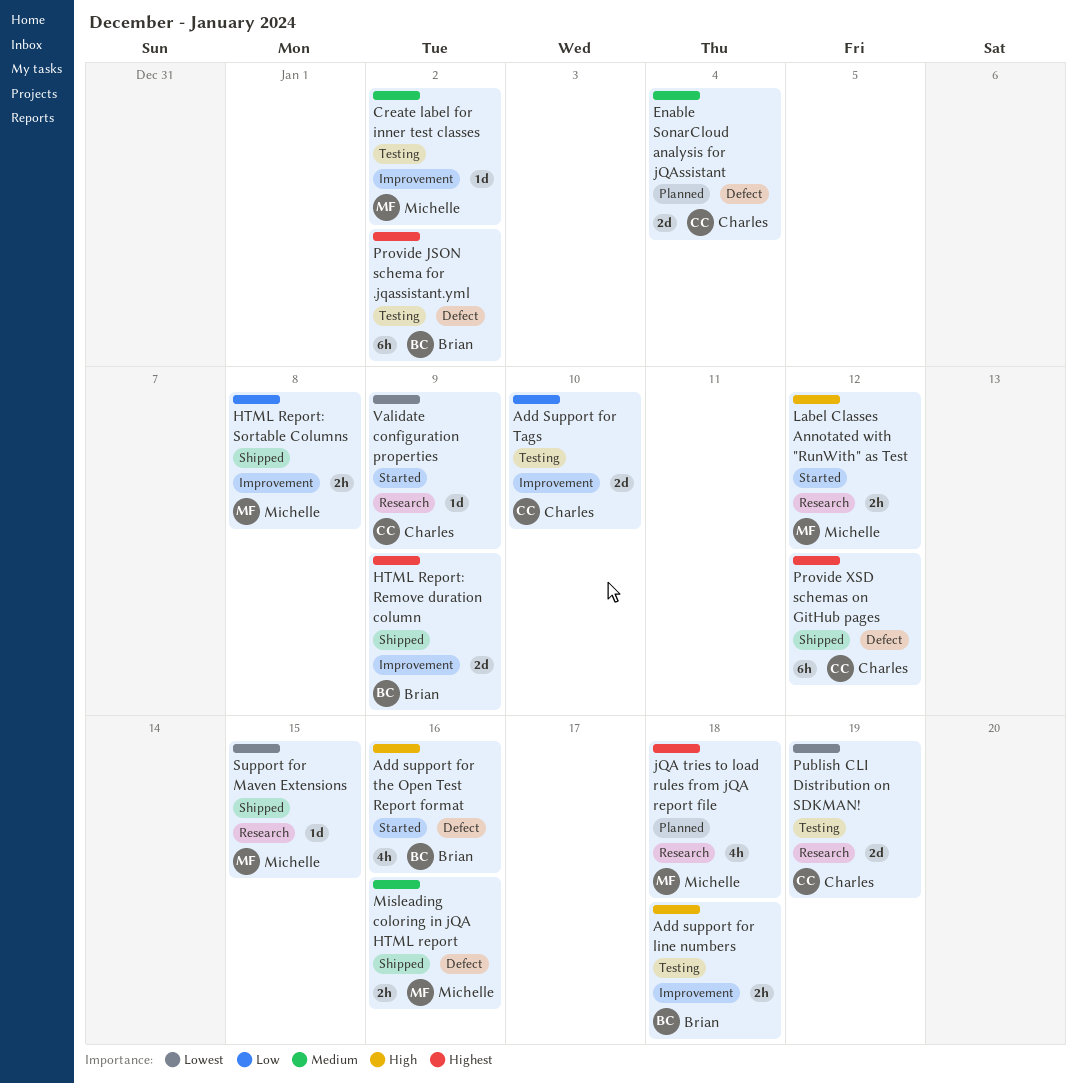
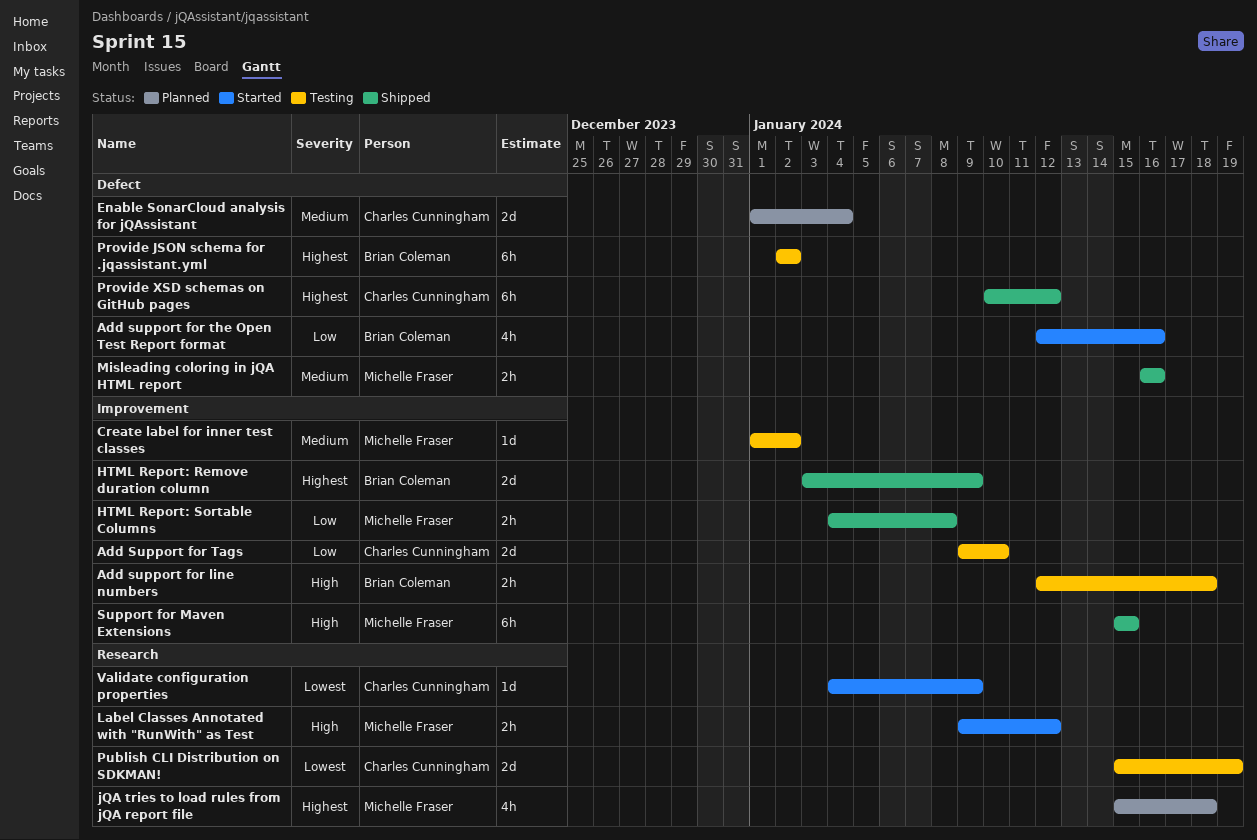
Add support for the Open Test Report format, priority: High -> Low
Support for Maven Extensions, priority: Lowest -> High
Support for Maven Extensions, label: Research -> Improvement
Support for Maven Extensions, estimate: 1d -> 6h

